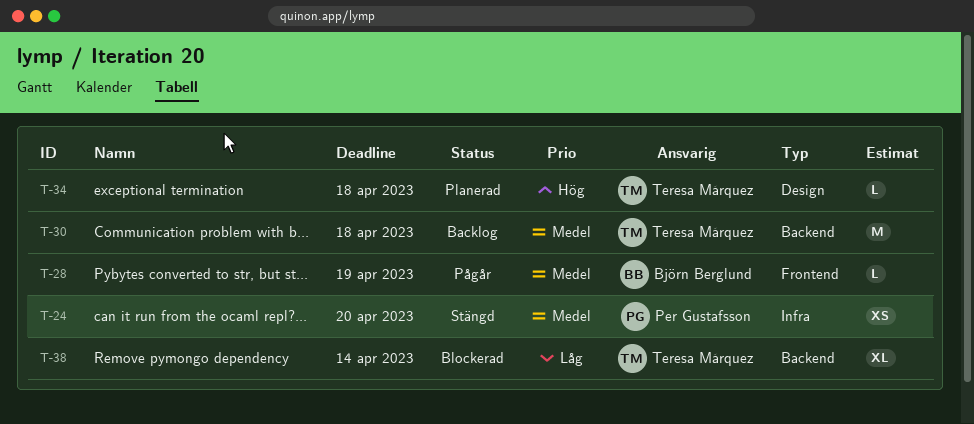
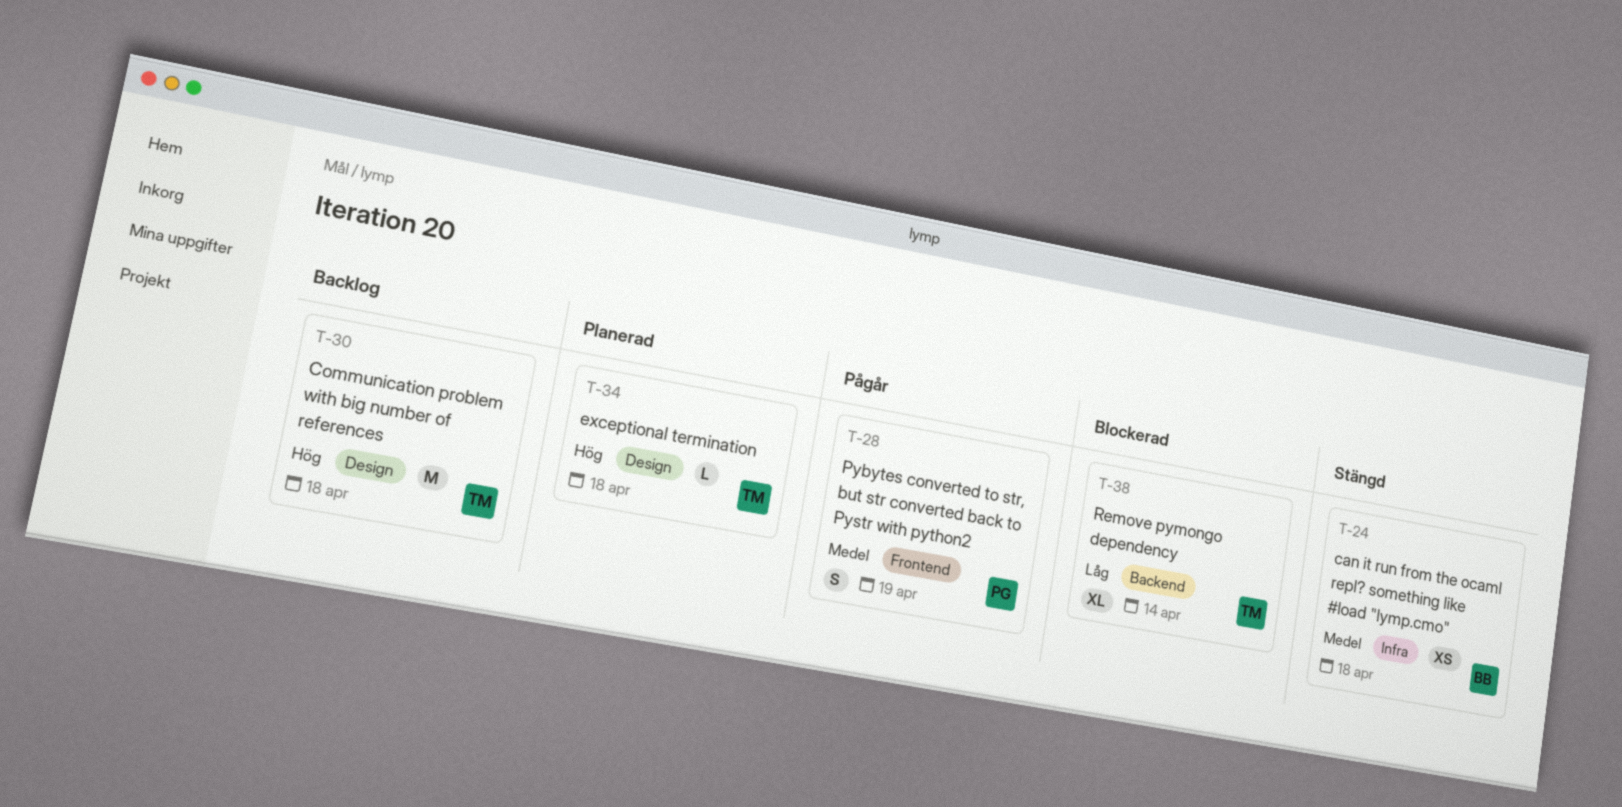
T-24, owner: Per Gustafsson -> Björn Berglund
T-24, due: Apr 20 -> Apr 18
T-28, owner: Björn Berglund -> Per Gustafsson
T-28, estimate: L -> S
T-30, priority: Medel -> Hög
T-30, label: Backend -> Design

